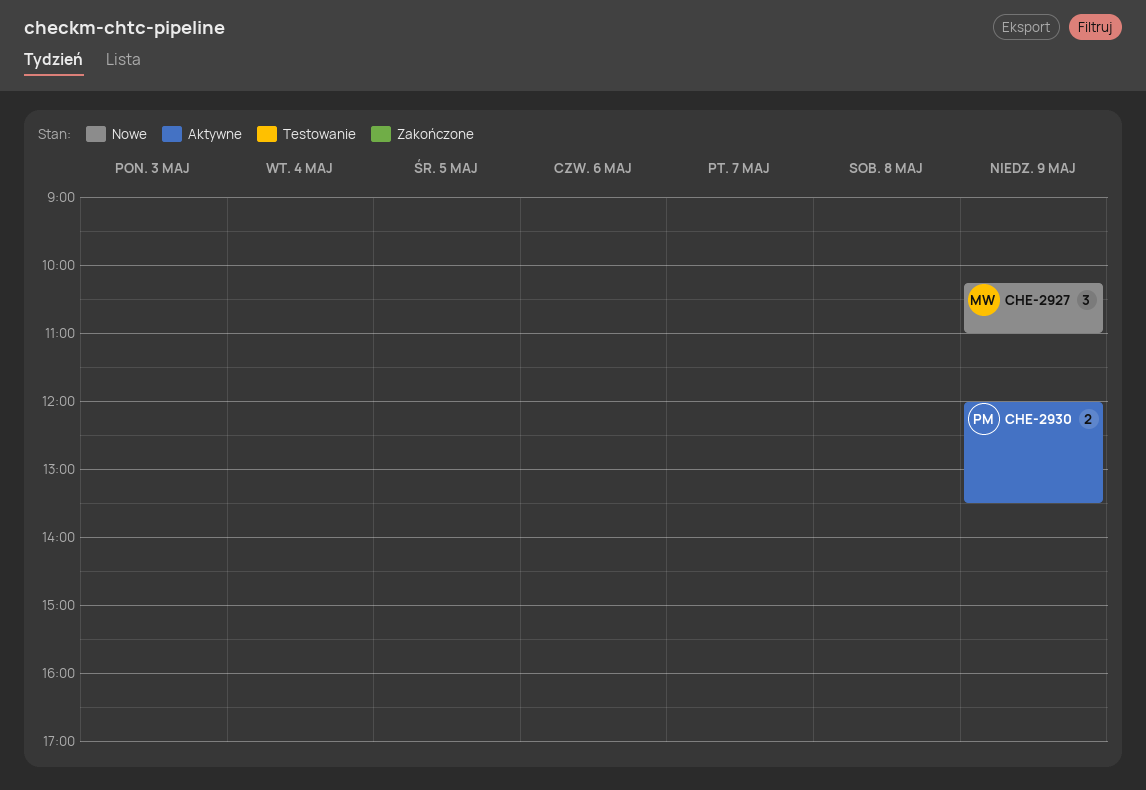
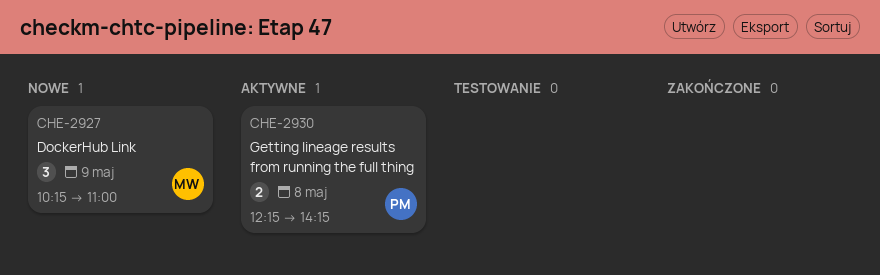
CHE-2930, day: May 9 -> May 8
CHE-2930, begins: 12:00 -> 12:15
CHE-2930, ends: 13:30 -> 14:15

